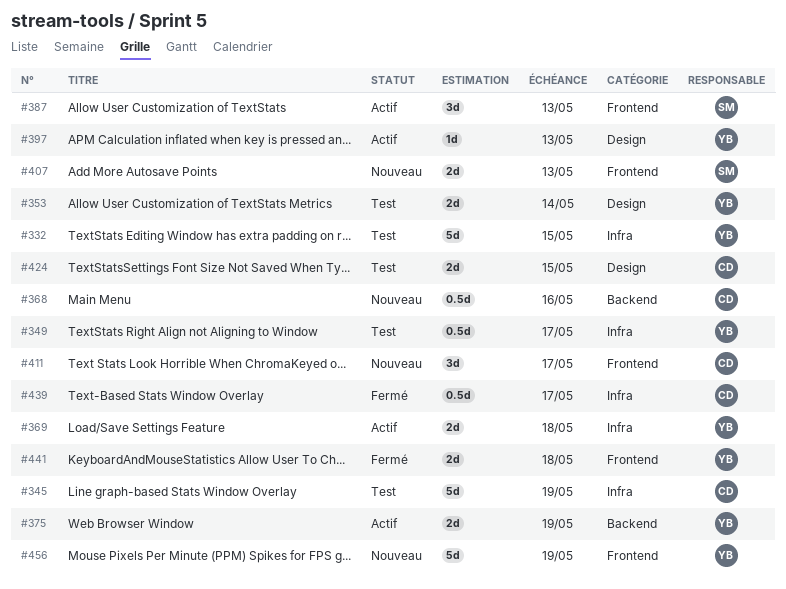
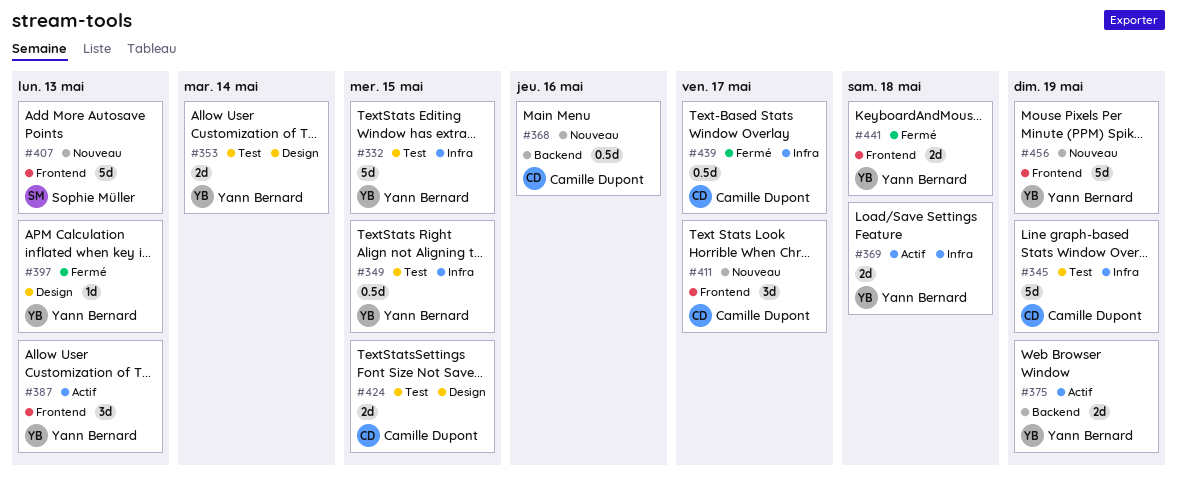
#349, due: May 17 -> May 15
#387, owner: Sophie Müller -> Yann Bernard
#397, status: Actif -> Fermé
#407, estimate: 2d -> 5d

